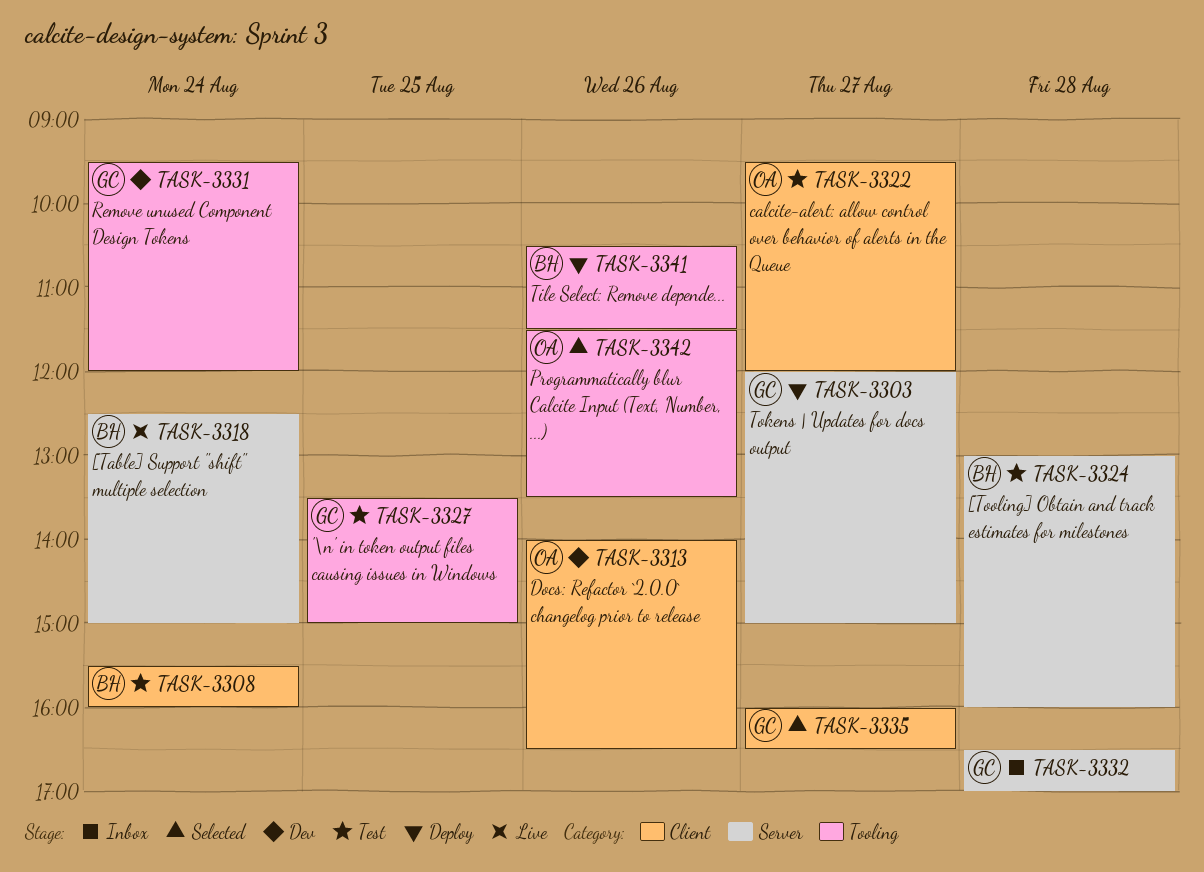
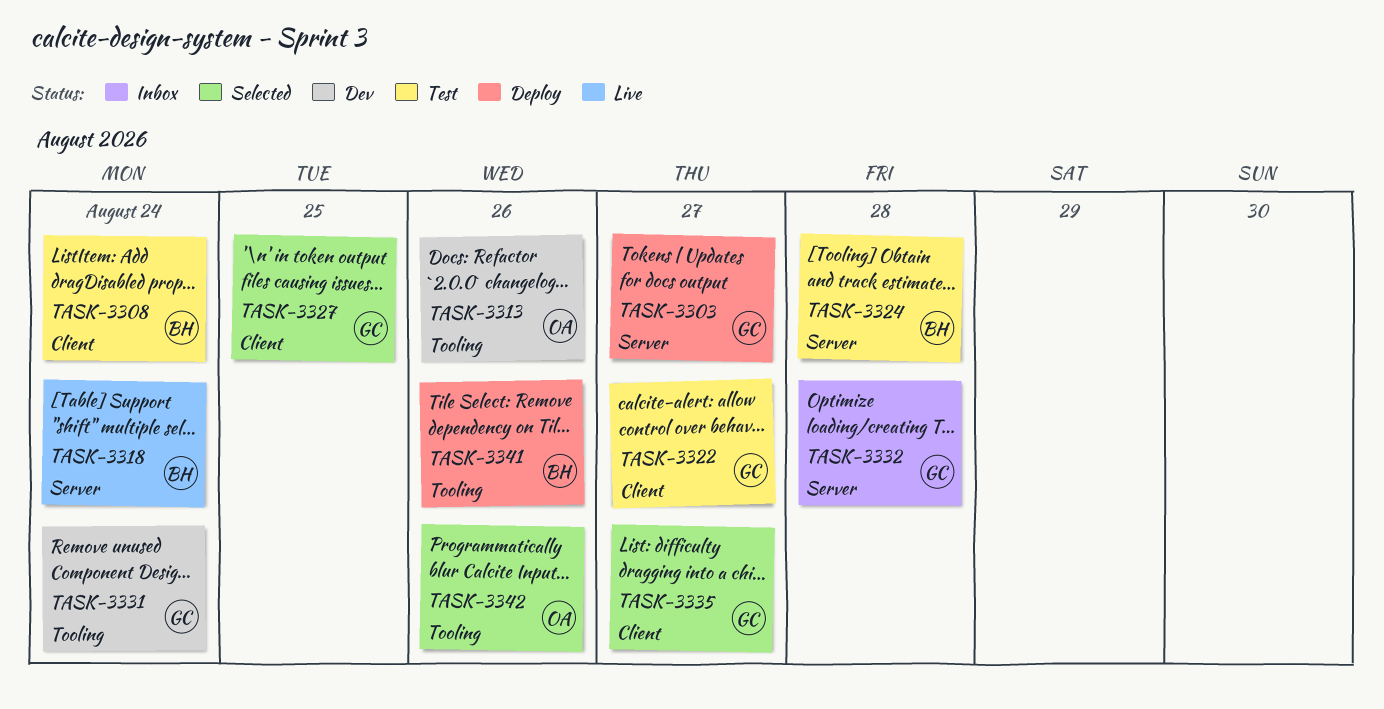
TASK-3313, label: Client -> Tooling
TASK-3322, owner: OA -> GC
TASK-3327, status: Test -> Selected
TASK-3327, label: Tooling -> Client

